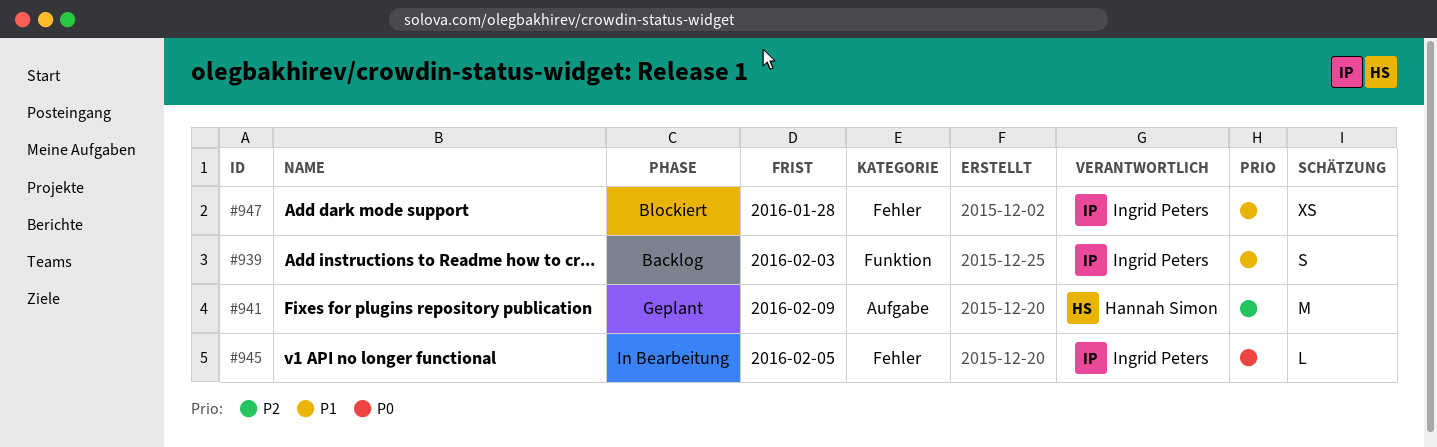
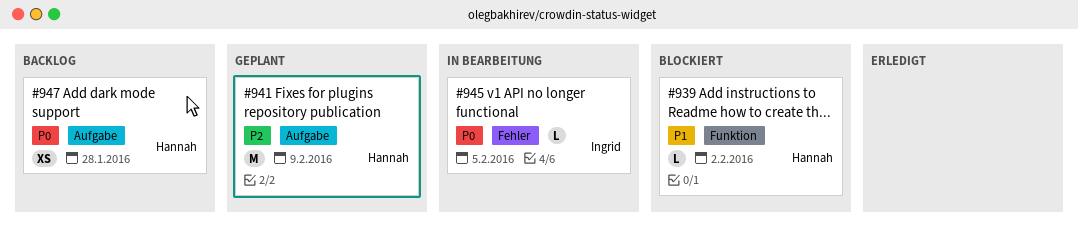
#939, status: Backlog -> Blockiert
#939, owner: Ingrid Peters -> Hannah Simon
#939, estimate: S -> L
#939, due: Feb 3 -> Feb 2
#947, status: Blockiert -> Backlog
#947, owner: Ingrid Peters -> Hannah Simon
#947, priority: P1 -> P0
#947, label: Fehler -> Aufgabe

